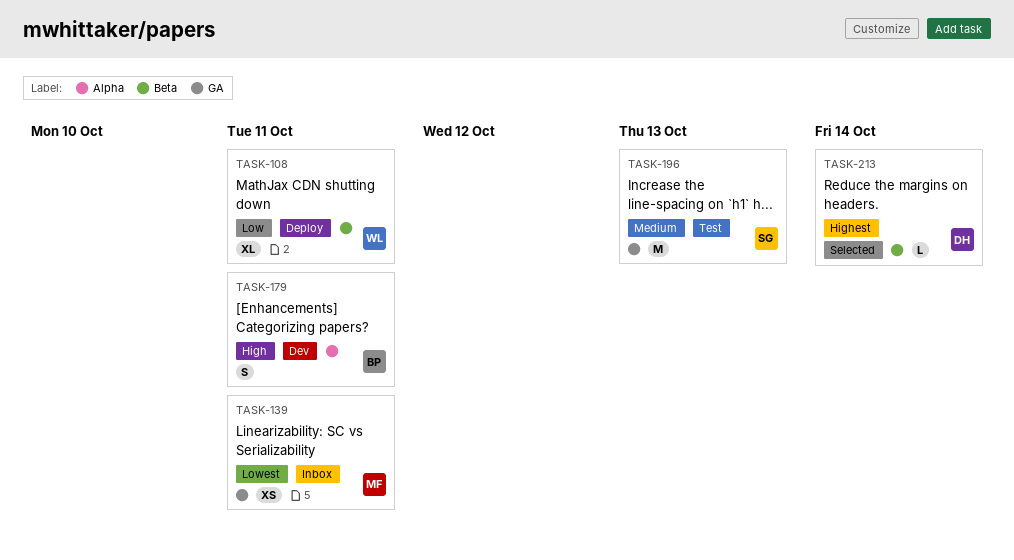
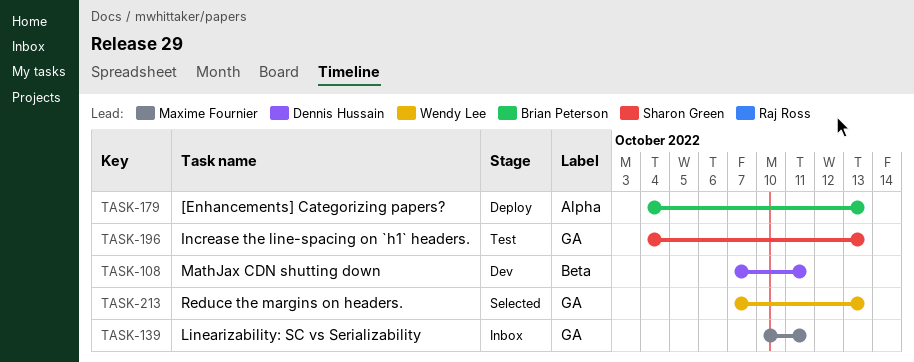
TASK-108, status: Deploy -> Dev
TASK-108, owner: Wendy Lee -> Dennis Hussain
TASK-179, status: Dev -> Deploy
TASK-179, due: Oct 11 -> Oct 13
TASK-213, owner: Dennis Hussain -> Wendy Lee
TASK-213, label: Beta -> GA
TASK-213, due: Oct 14 -> Oct 13

